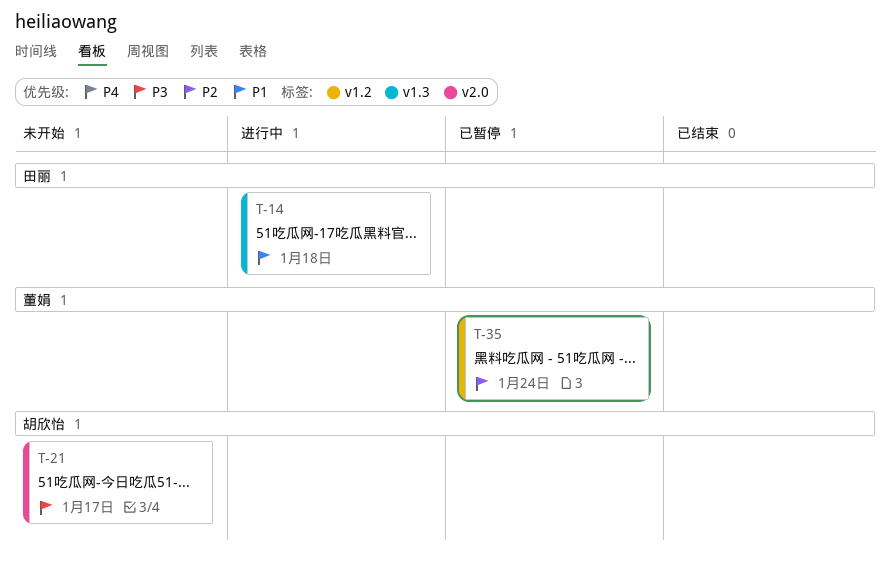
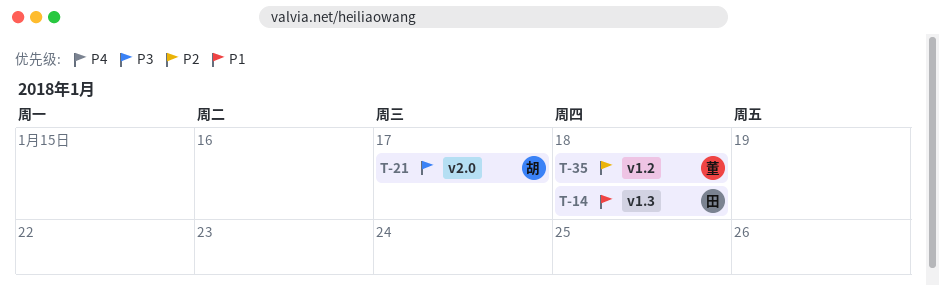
T-35, due: Jan 24 -> Jan 18

